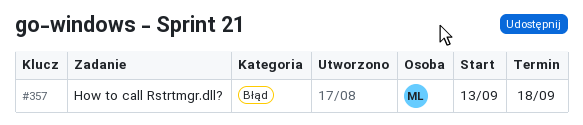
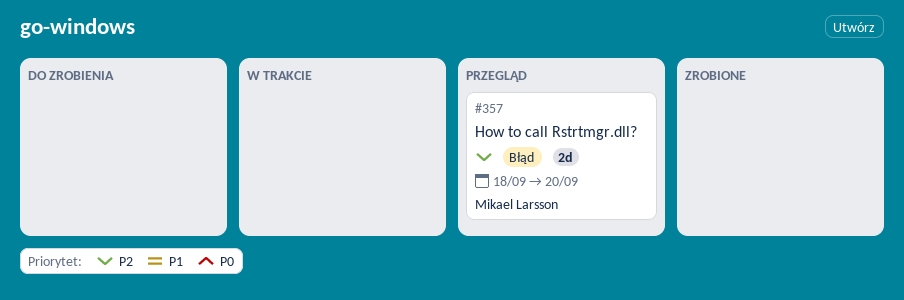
#357, start: Sep 13 -> Sep 18
#357, due: Sep 18 -> Sep 20

